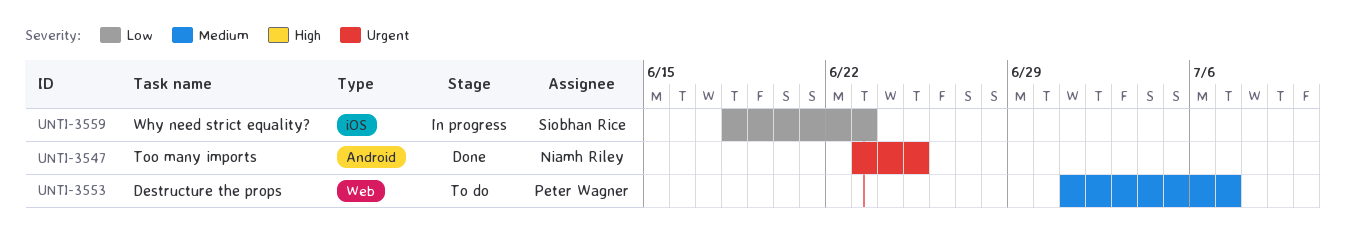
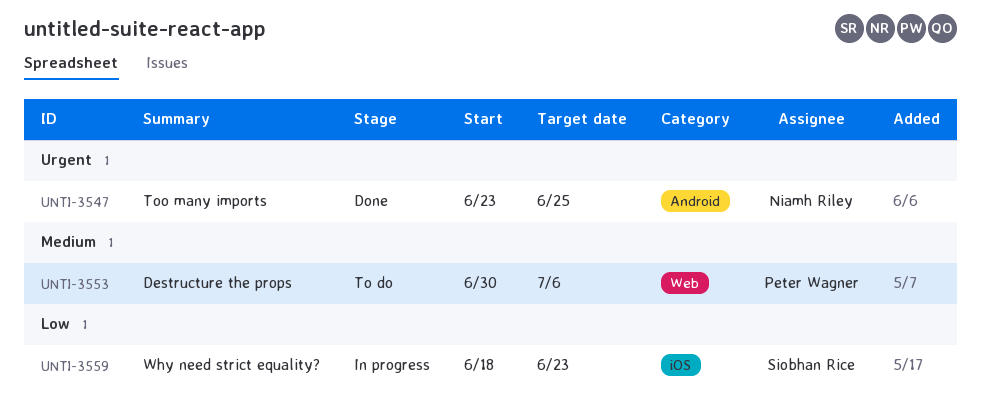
UNTI-3553, start: Jul 1 -> Jun 30
UNTI-3553, due: Jul 7 -> Jul 6

